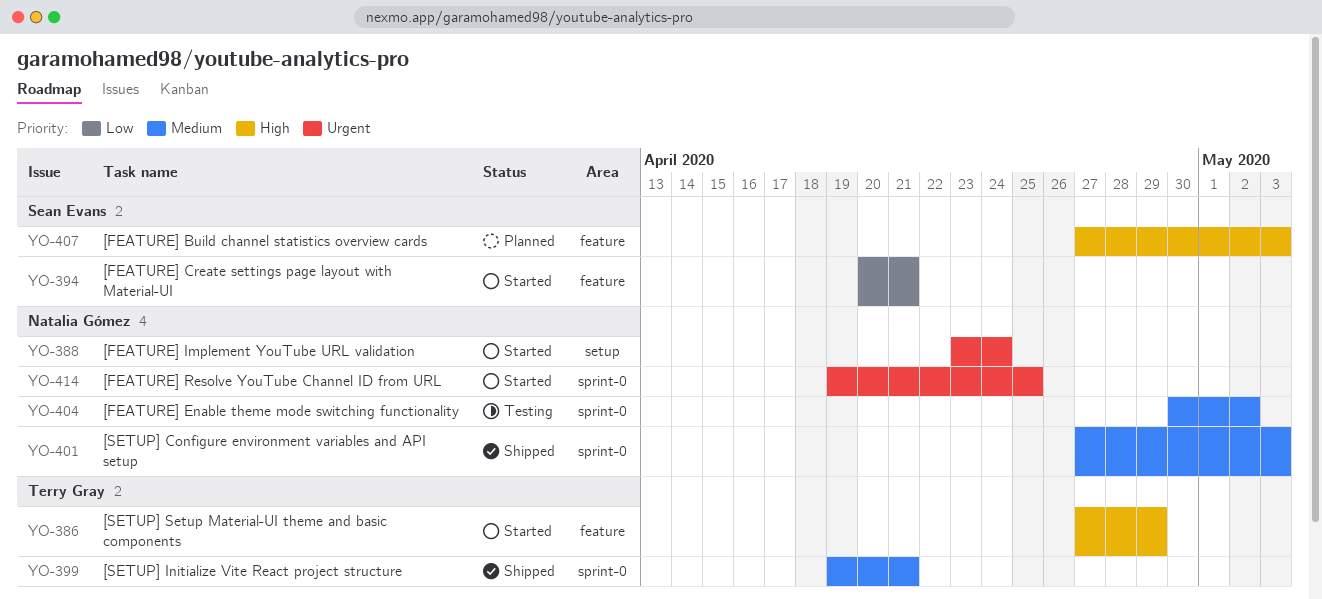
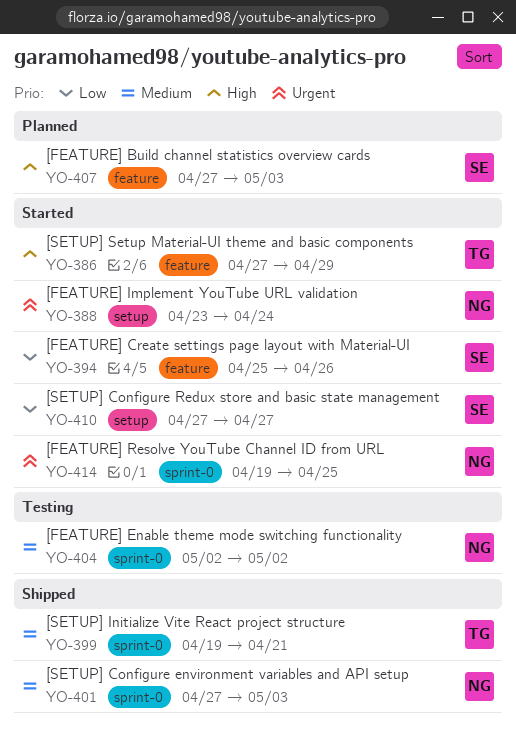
YO-394, start: Apr 20 -> Apr 25
YO-394, due: Apr 21 -> Apr 26
YO-404, start: Apr 30 -> May 2
YO-410: none -> present

